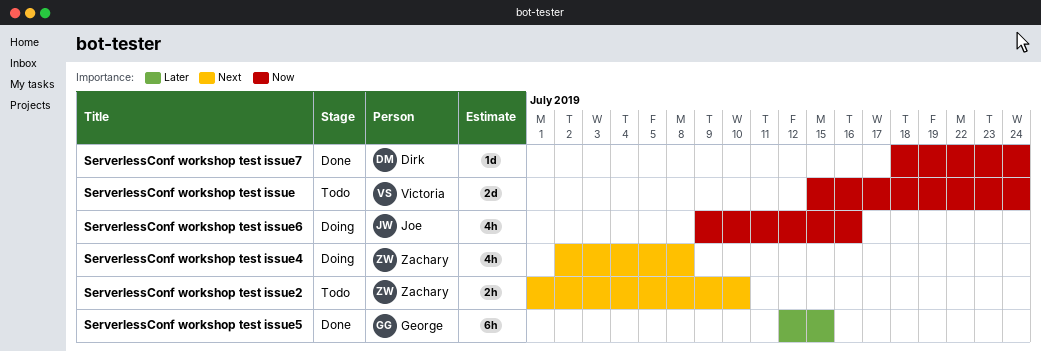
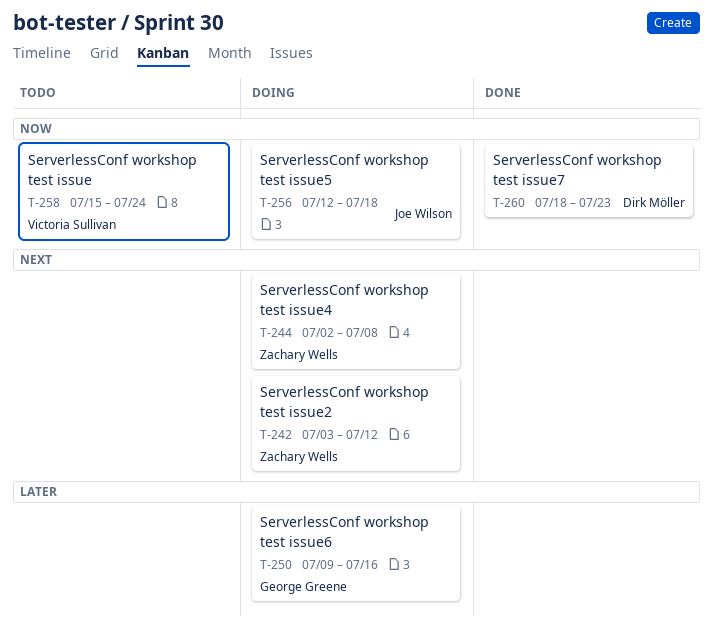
ServerlessConf workshop test issue2, status: Todo -> Doing
ServerlessConf workshop test issue2, start: Jul 1 -> Jul 3
ServerlessConf workshop test issue2, due: Jul 10 -> Jul 12
ServerlessConf workshop test issue5, status: Done -> Doing
ServerlessConf workshop test issue5, owner: George Greene -> Joe Wilson
ServerlessConf workshop test issue5, priority: Later -> Now
ServerlessConf workshop test issue5, due: Jul 15 -> Jul 18
ServerlessConf workshop test issue6, owner: Joe Wilson -> George Greene
ServerlessConf workshop test issue6, priority: Now -> Later
ServerlessConf workshop test issue7, due: Jul 24 -> Jul 23

